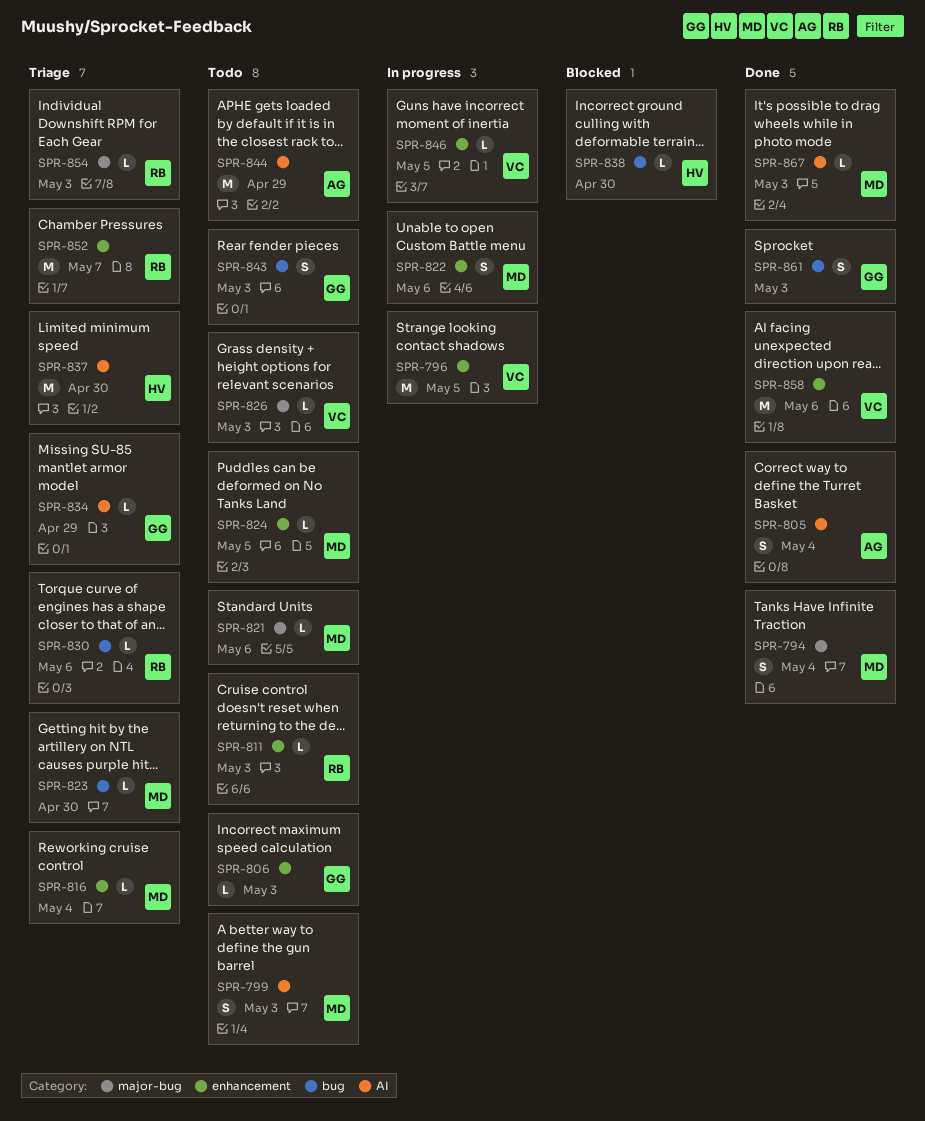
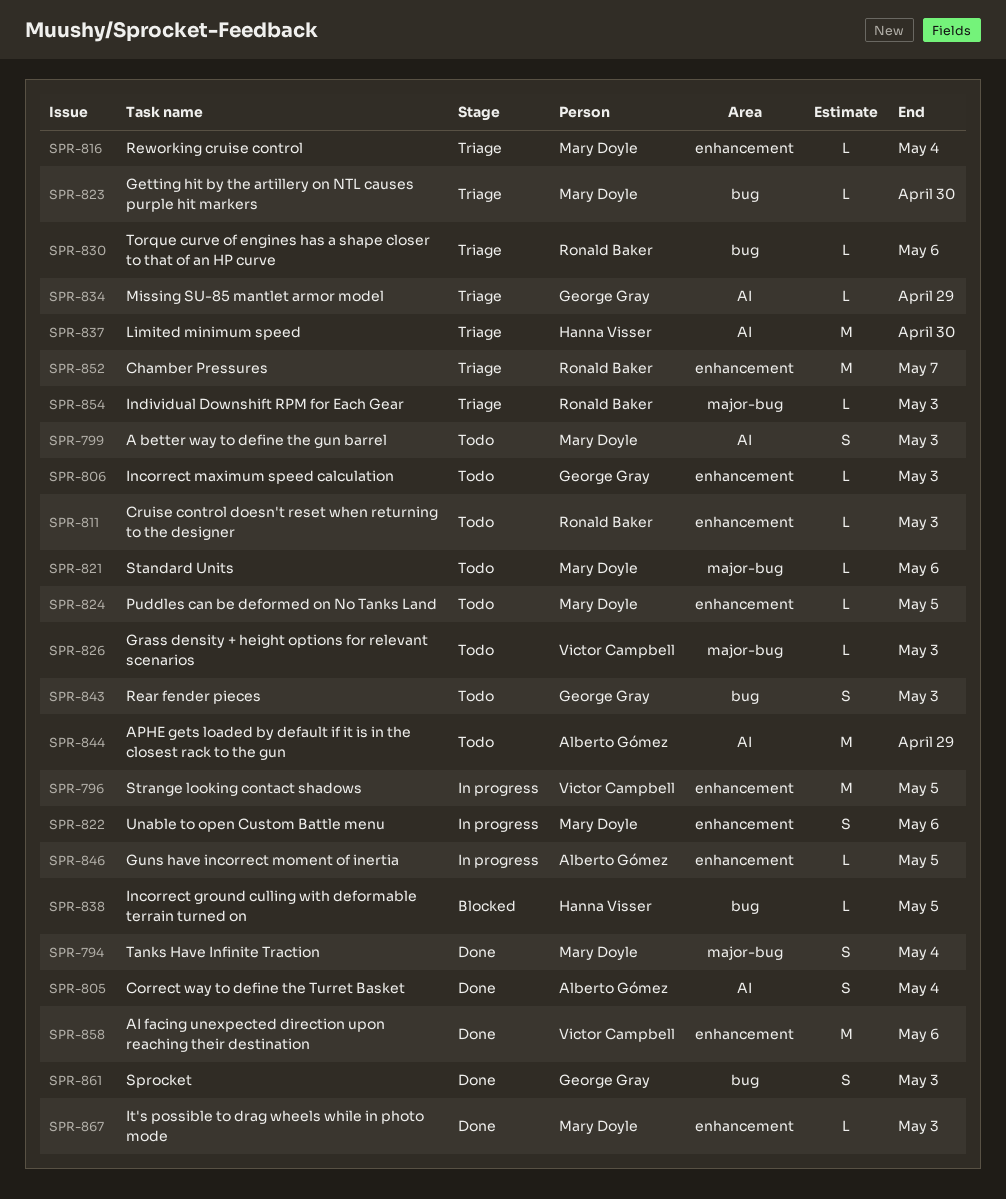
SPR-838, due: Apr 30 -> May 5
SPR-846, owner: Victor Campbell -> Alberto Gómez
SPR-867, label: AI -> enhancement

